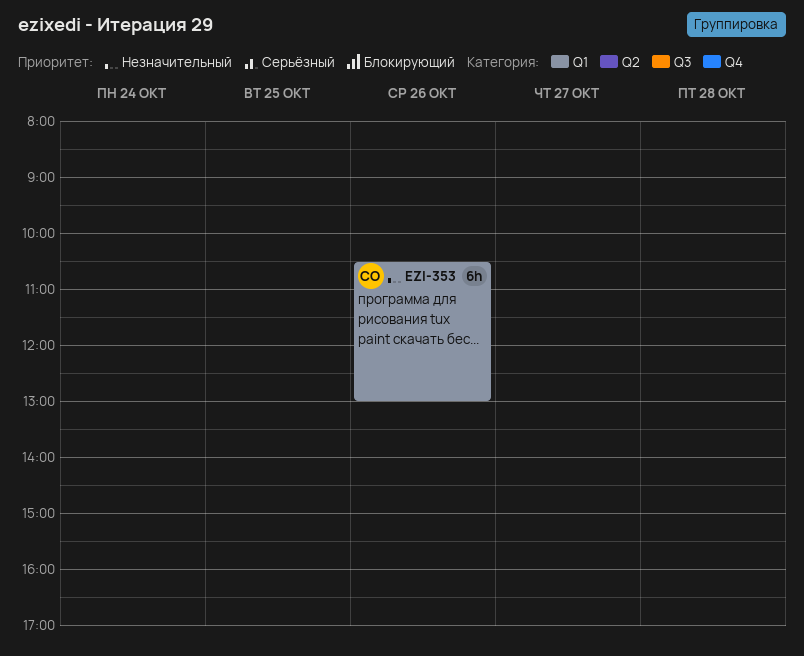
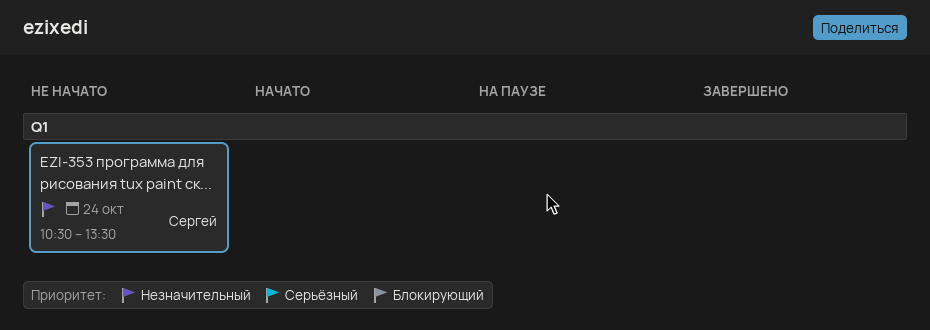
EZI-353, day: Oct 26 -> Oct 24
EZI-353, ends: 13:00 -> 13:30

